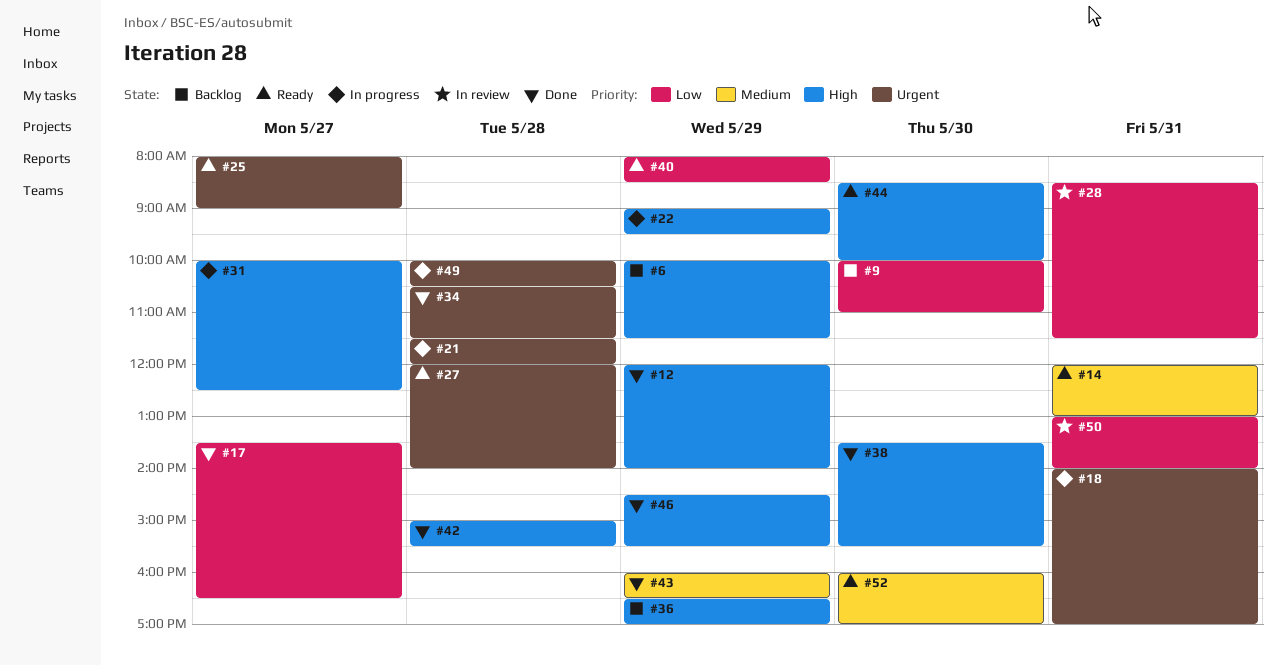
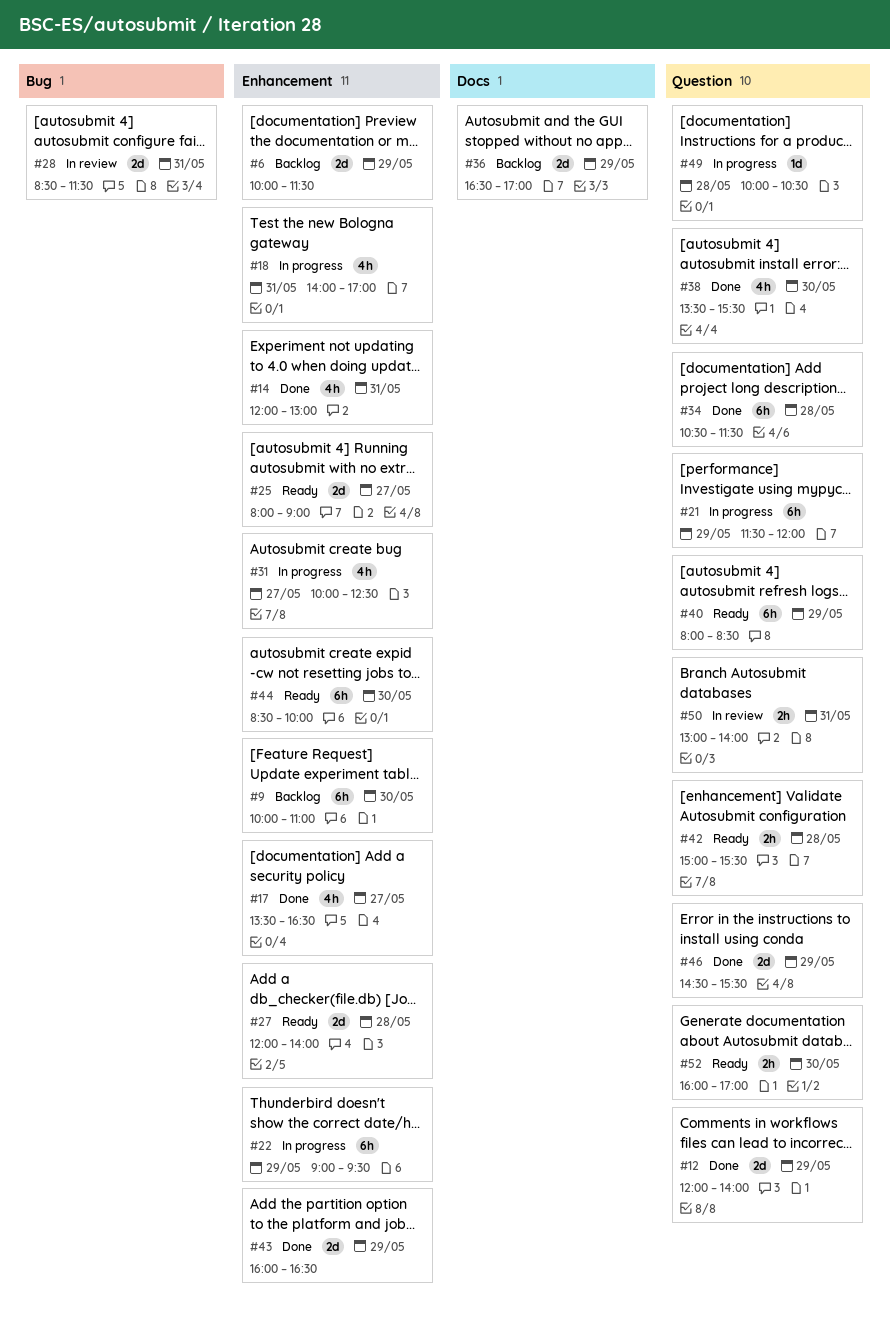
#14, status: Ready -> Done
#21, day: May 28 -> May 29
#42, status: Done -> Ready

